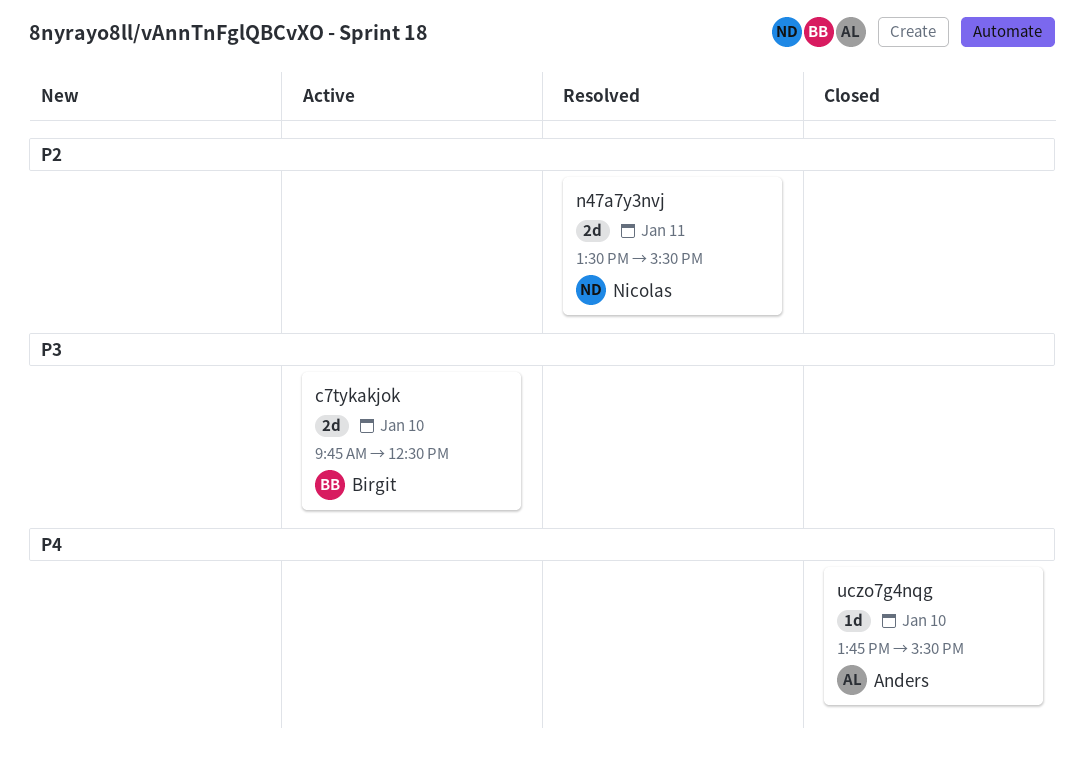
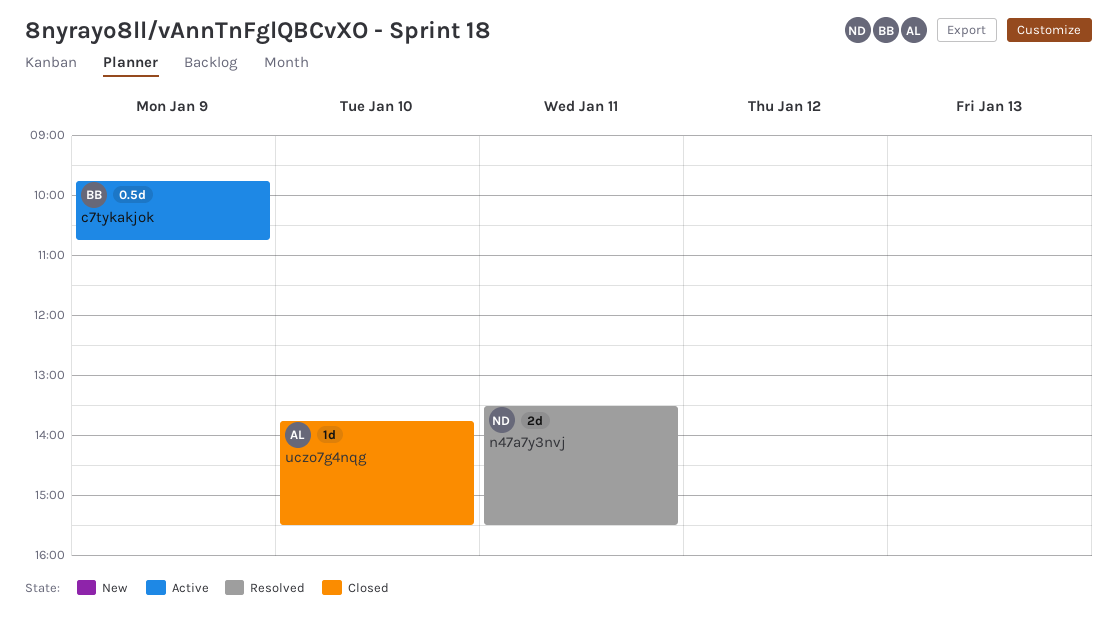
c7tykakjok, estimate: 2d -> 0.5d
c7tykakjok, day: Jan 10 -> Jan 9
c7tykakjok, ends: 12:30 -> 10:45

